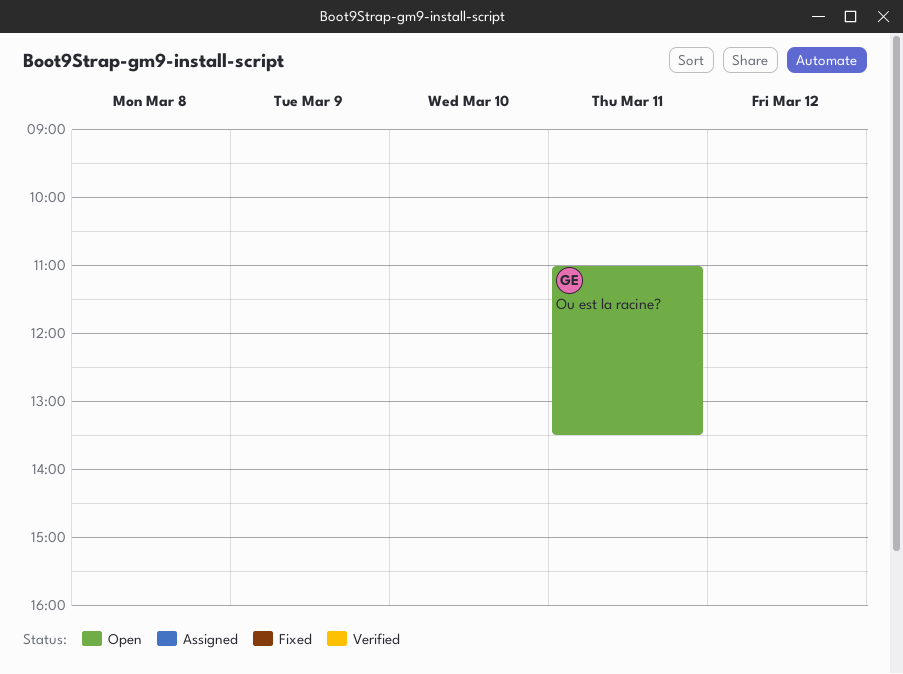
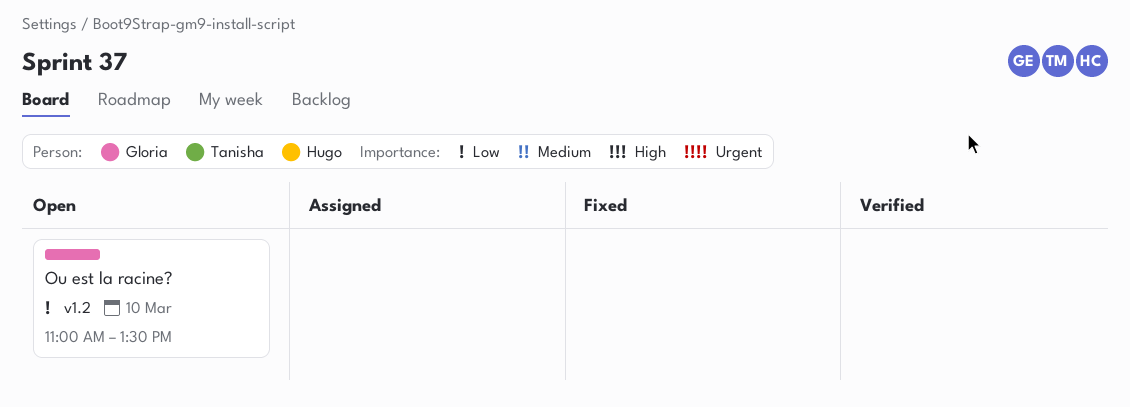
Ou est la racine?, day: Mar 11 -> Mar 10

